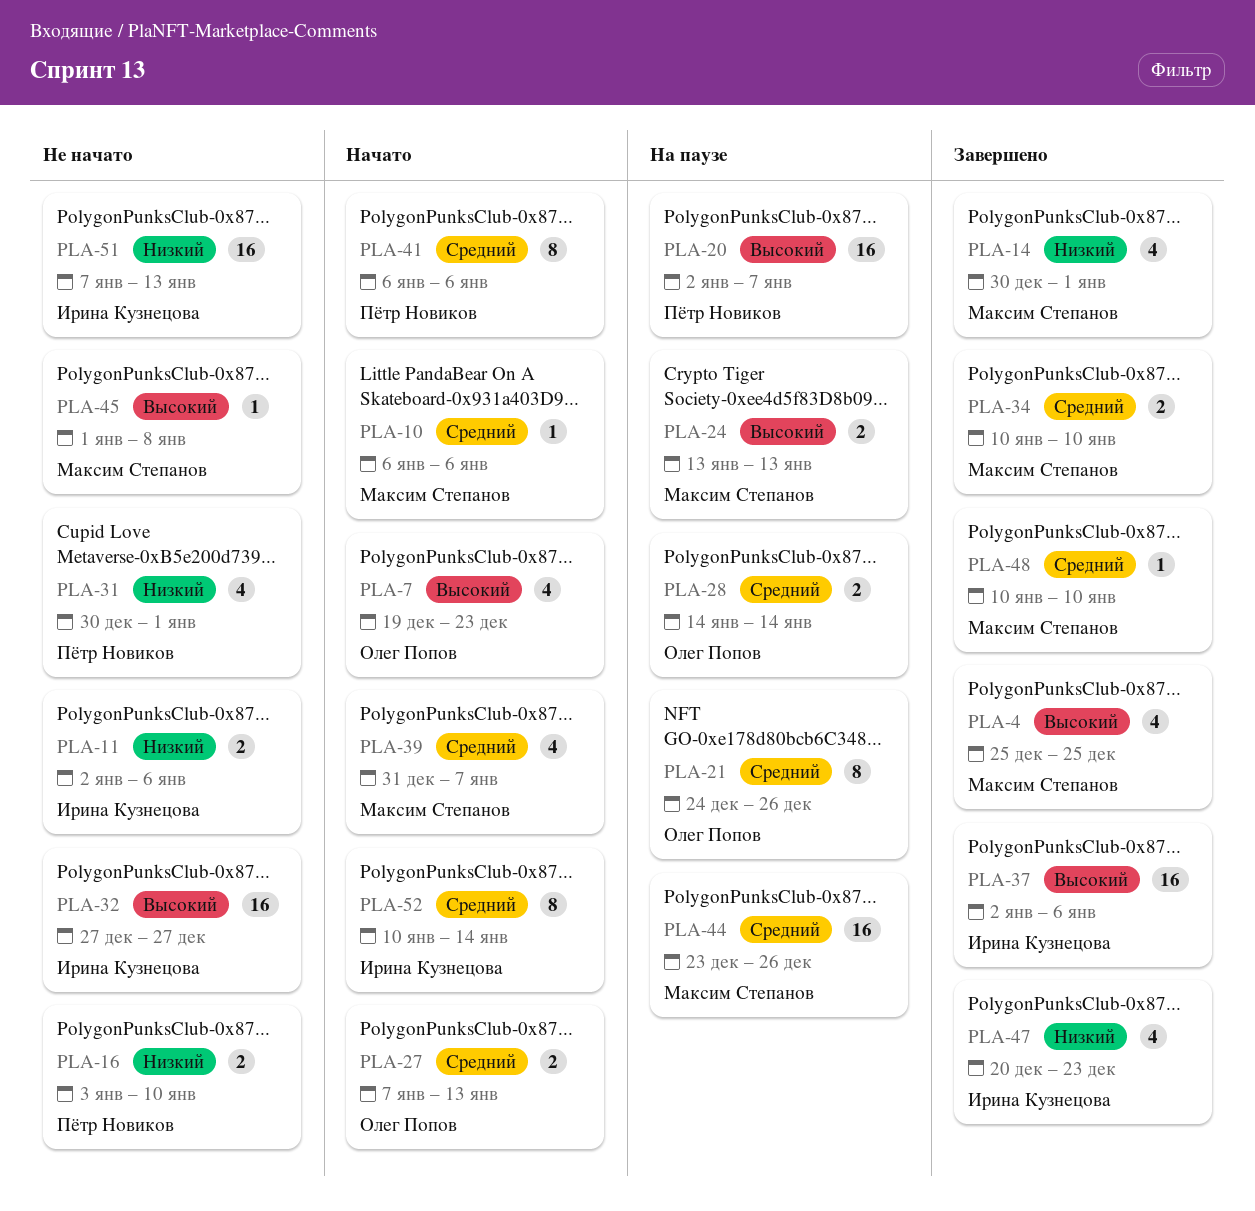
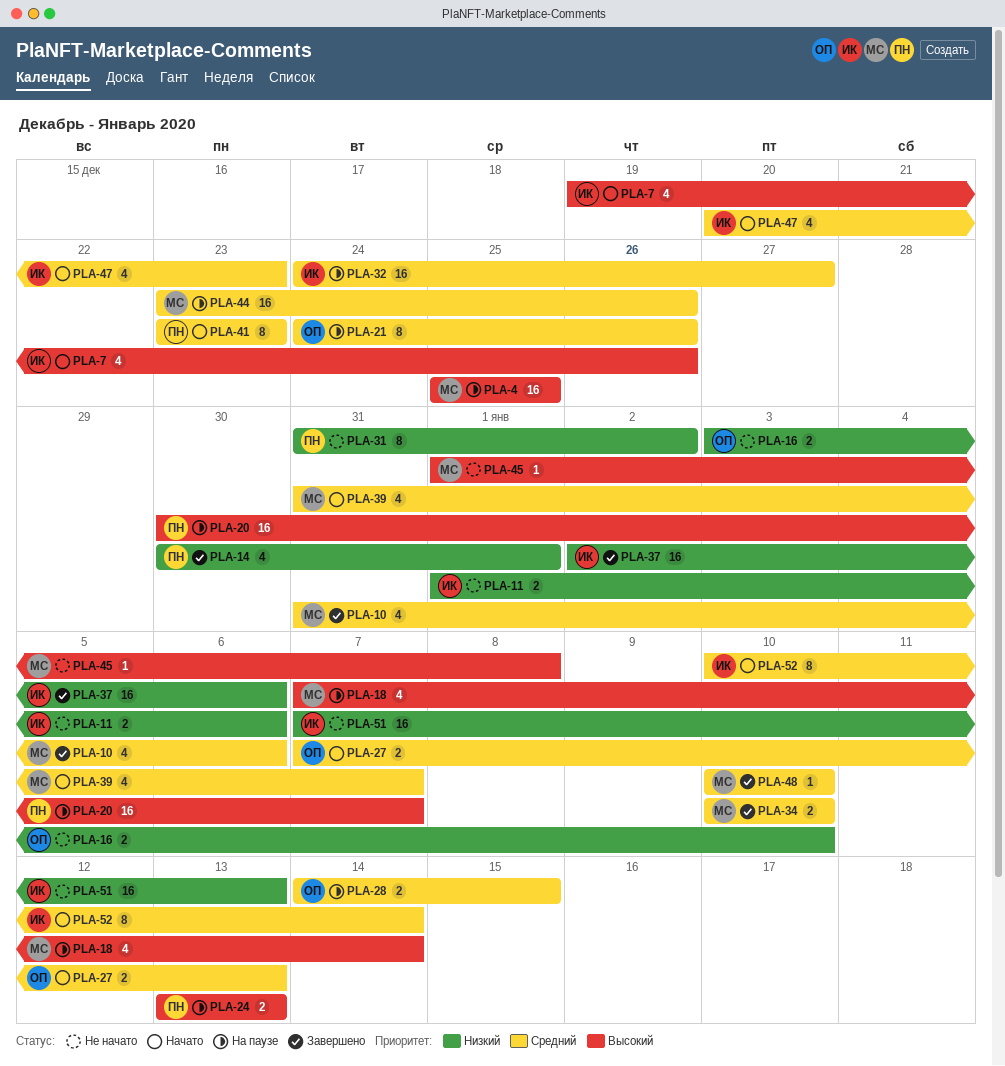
PLA-4, status: Завершено -> На паузе
PLA-4, estimate: 4 -> 16
PLA-7, owner: Олег Попов -> Ирина Кузнецова
PLA-7, due: Dec 23 -> Dec 26
PLA-10, status: Начато -> Завершено
PLA-10, estimate: 1 -> 4
PLA-10, start: Jan 6 -> Dec 31
PLA-11, start: Jan 2 -> Jan 1
PLA-14, owner: Максим Степанов -> Пётр Новиков
PLA-16, owner: Пётр Новиков -> Олег Попов
PLA-18: none -> present
PLA-20, start: Jan 2 -> Dec 30
PLA-24, owner: Максим Степанов -> Пётр Новиков
PLA-28, due: Jan 14 -> Jan 15
PLA-31, estimate: 4 -> 8
PLA-31, start: Dec 30 -> Dec 31
PLA-31, due: Jan 1 -> Jan 2
PLA-32, status: Не начато -> На паузе
PLA-32, priority: Высокий -> Средний
PLA-32, start: Dec 27 -> Dec 24
PLA-37, priority: Высокий -> Низкий
PLA-41, start: Jan 6 -> Dec 23
PLA-41, due: Jan 6 -> Dec 23
PLA-47, status: Завершено -> Начато
PLA-47, priority: Низкий -> Средний

